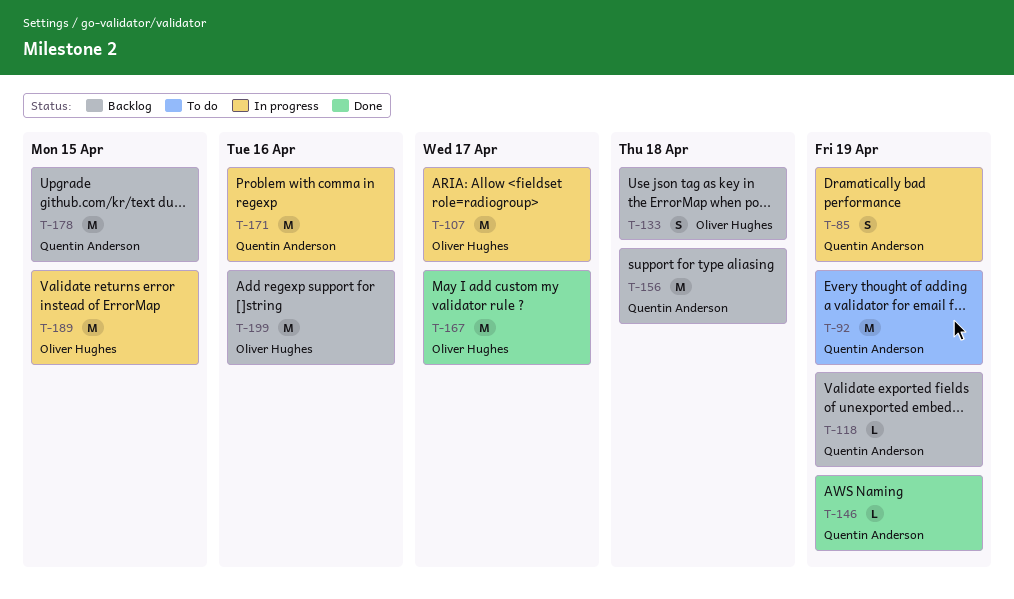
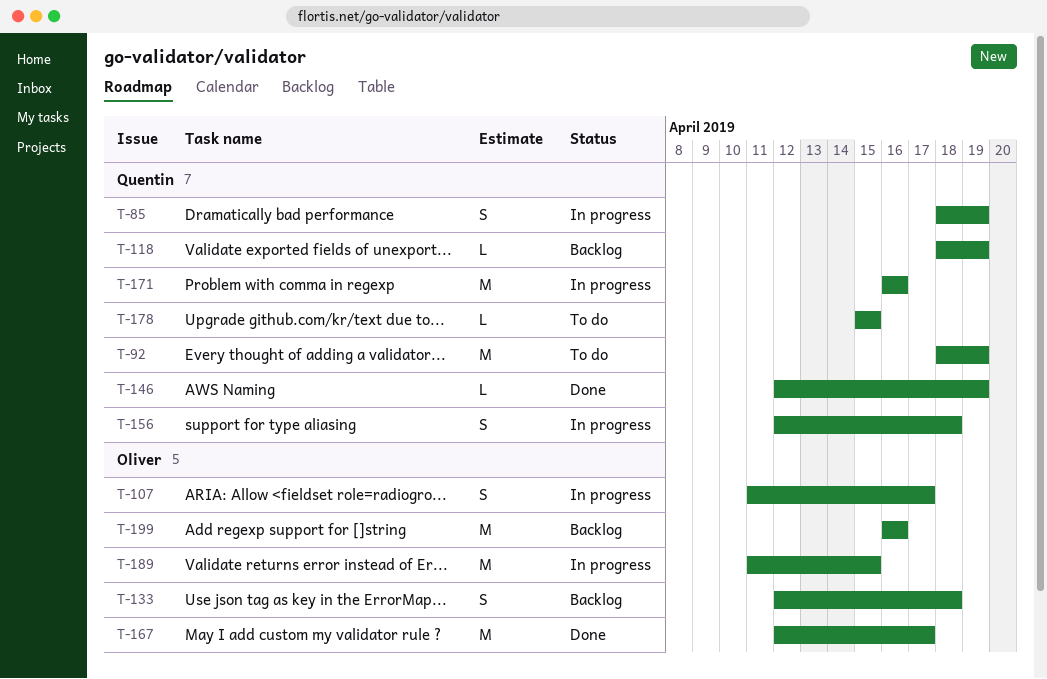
T-107, estimate: M -> S
T-156, status: Backlog -> In progress
T-156, estimate: M -> S
T-178, status: Backlog -> To do
T-178, estimate: M -> L

